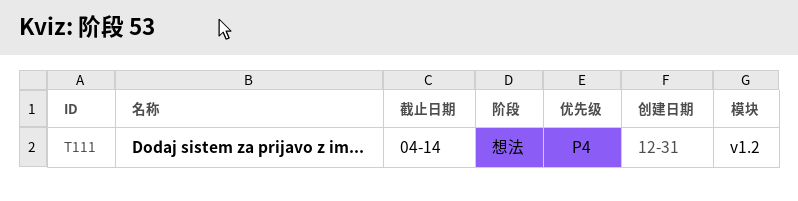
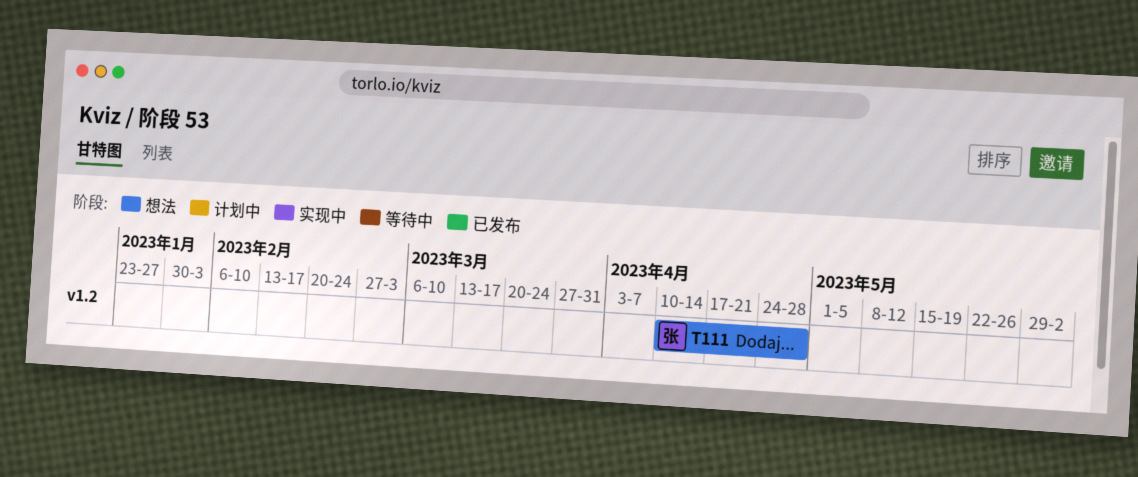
T111, due: Apr 14 -> Apr 28

